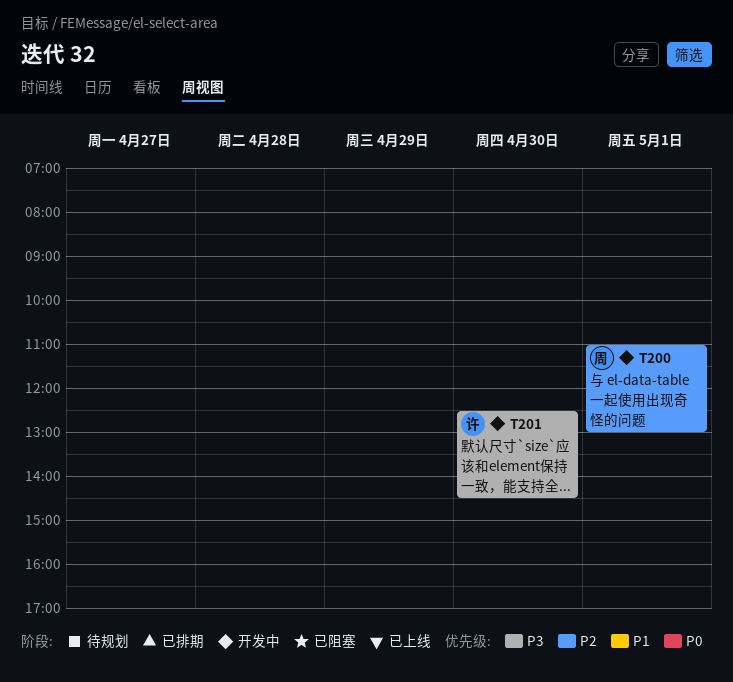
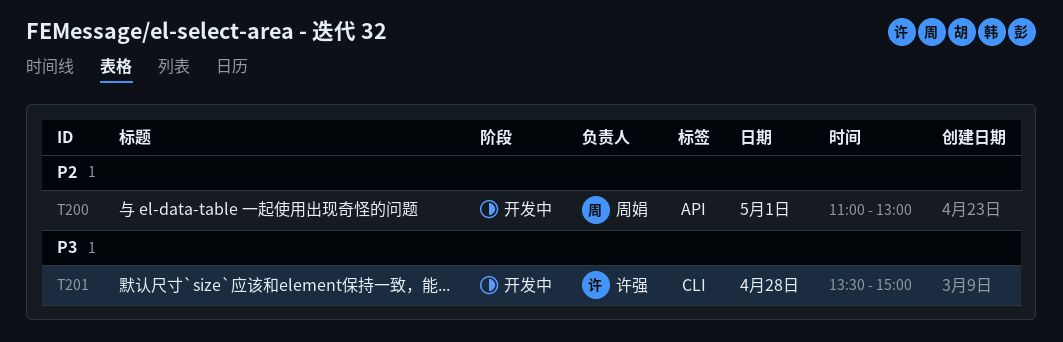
T201, day: Apr 30 -> Apr 28
T201, begins: 12:30 -> 13:30
T201, ends: 14:30 -> 15:00

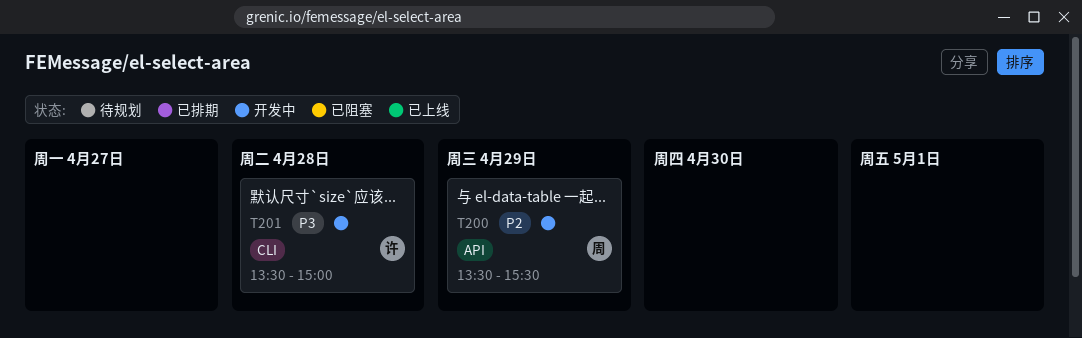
T200, day: May 1 -> Apr 29
T200, begins: 11:00 -> 13:30
T200, ends: 13:00 -> 15:30

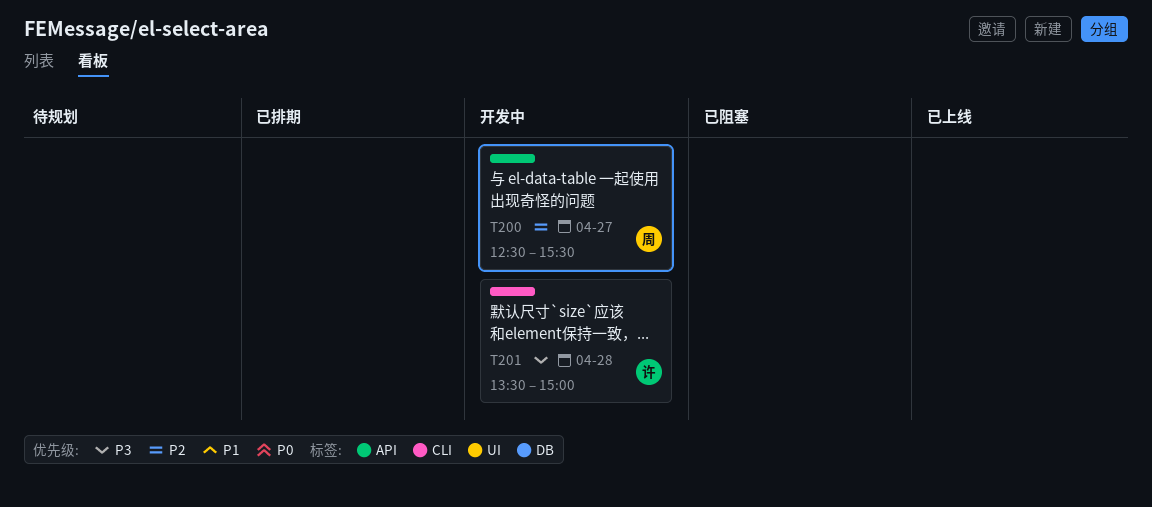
T200, day: Apr 29 -> Apr 27
T200, begins: 13:30 -> 12:30

